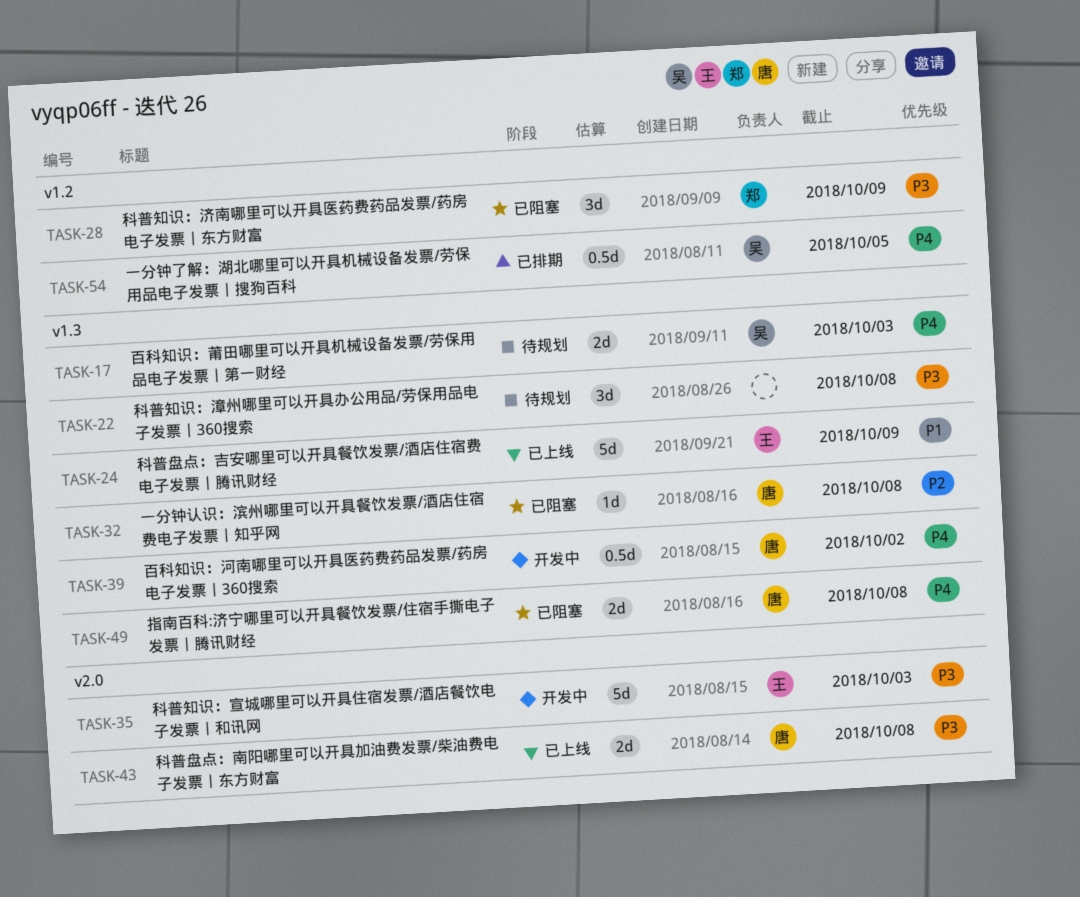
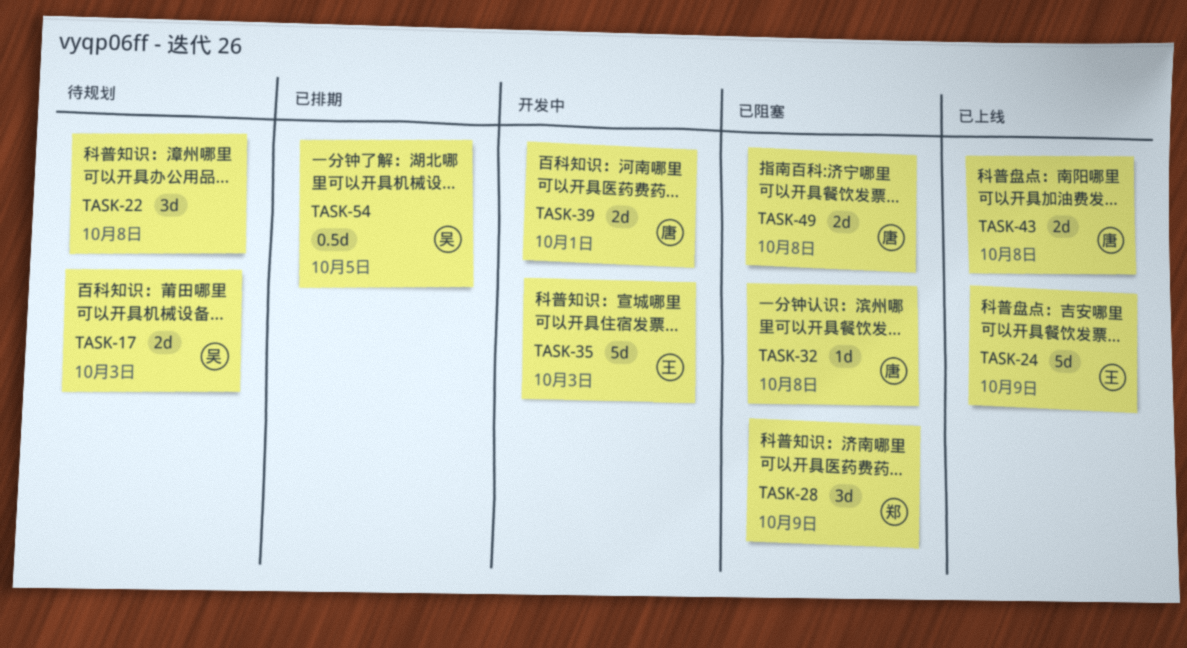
TASK-39, estimate: 0.5d -> 2d
TASK-39, due: Oct 2 -> Oct 1

